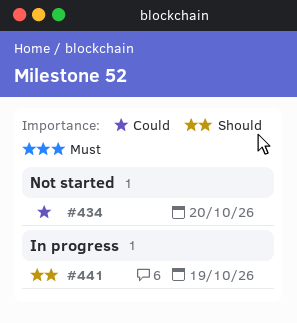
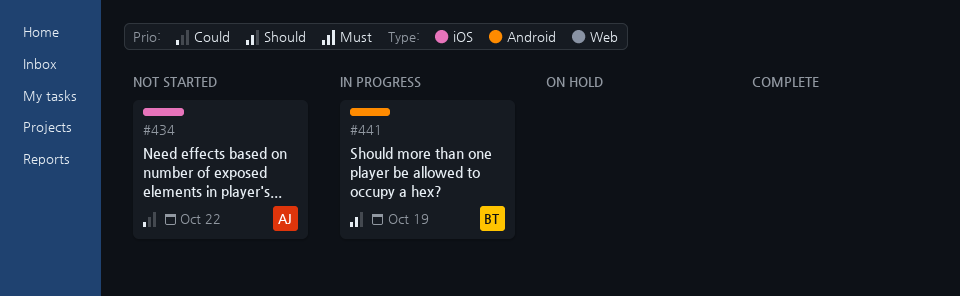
#434, due: Oct 20 -> Oct 22

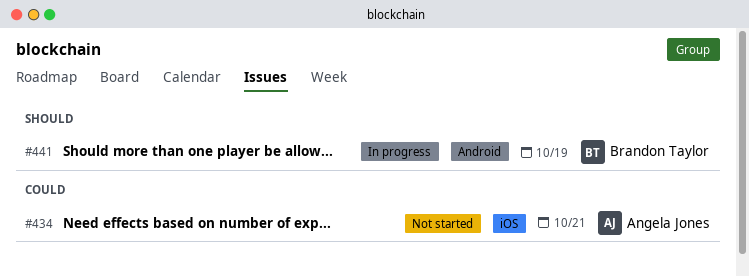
#434, due: Oct 22 -> Oct 21

